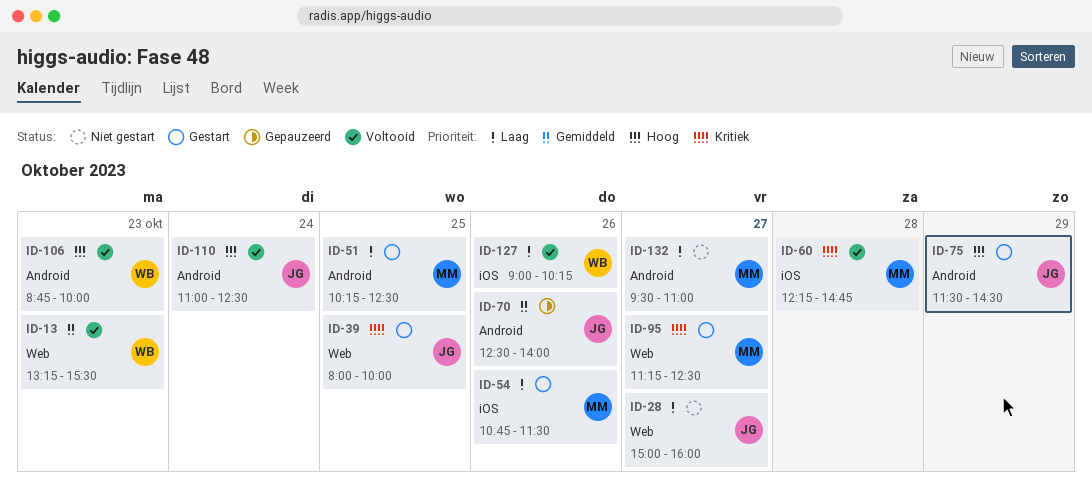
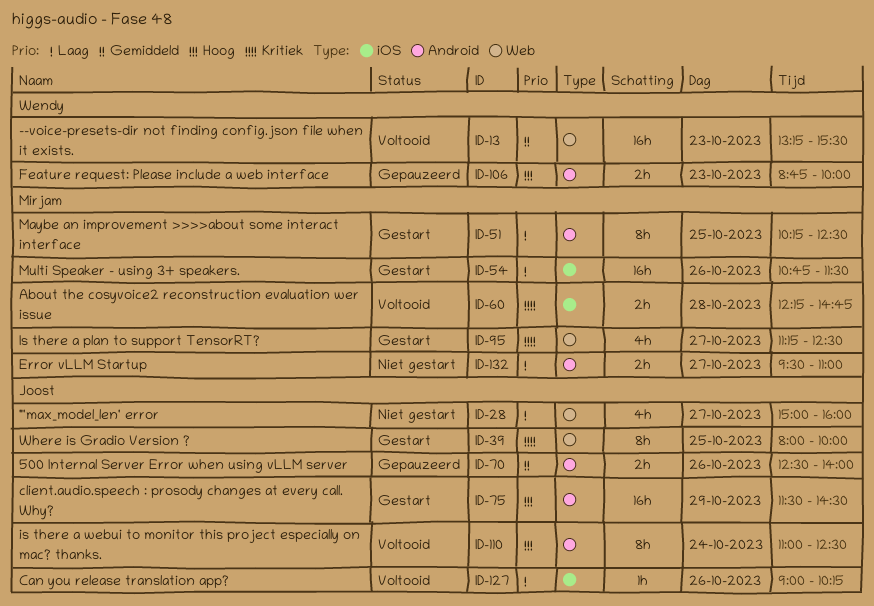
ID-106, status: Voltooid -> Gepauzeerd
ID-127, owner: Wendy -> Joost

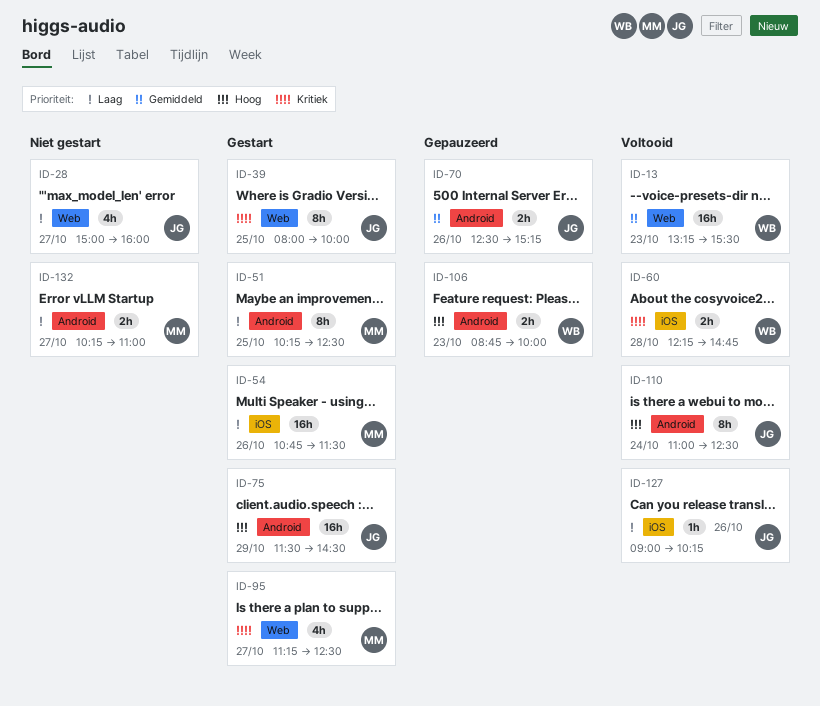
ID-60, owner: Mirjam -> Wendy
ID-70, ends: 14:00 -> 15:15
ID-132, begins: 09:30 -> 10:15

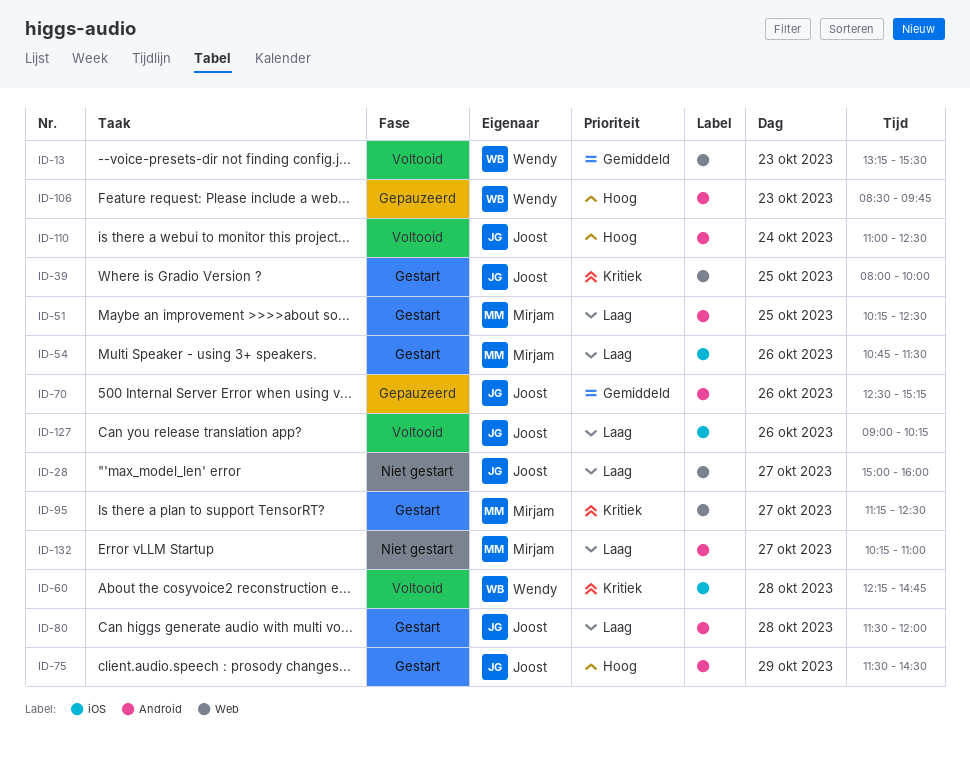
ID-80: none -> present
ID-106, begins: 08:45 -> 08:30
ID-106, ends: 10:00 -> 09:45

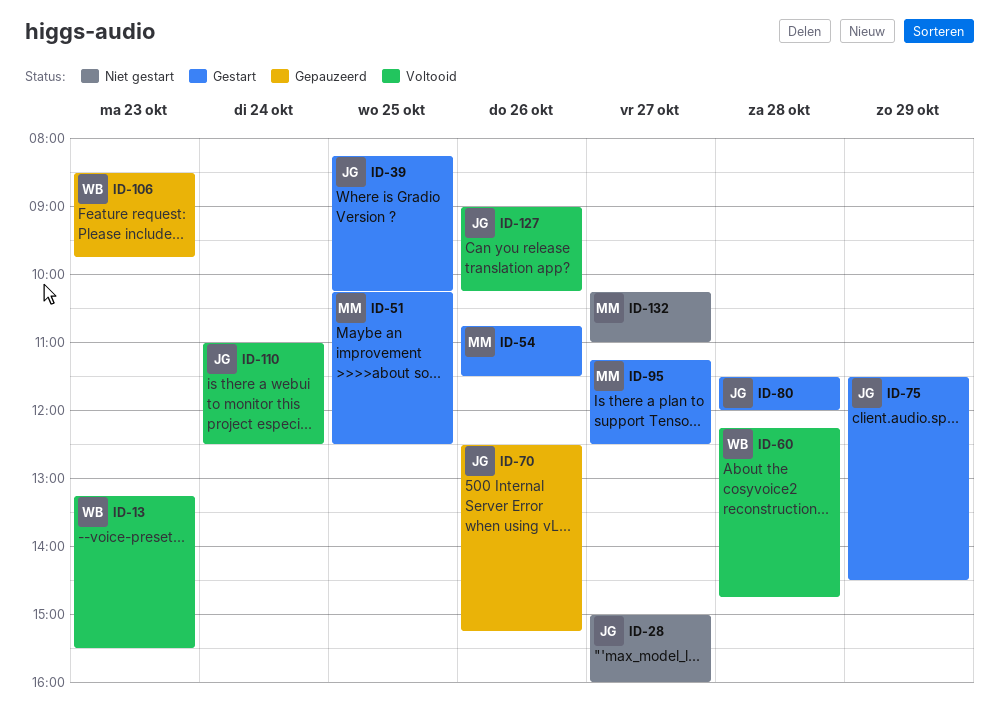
ID-39, begins: 08:00 -> 08:15
ID-39, ends: 10:00 -> 10:15

